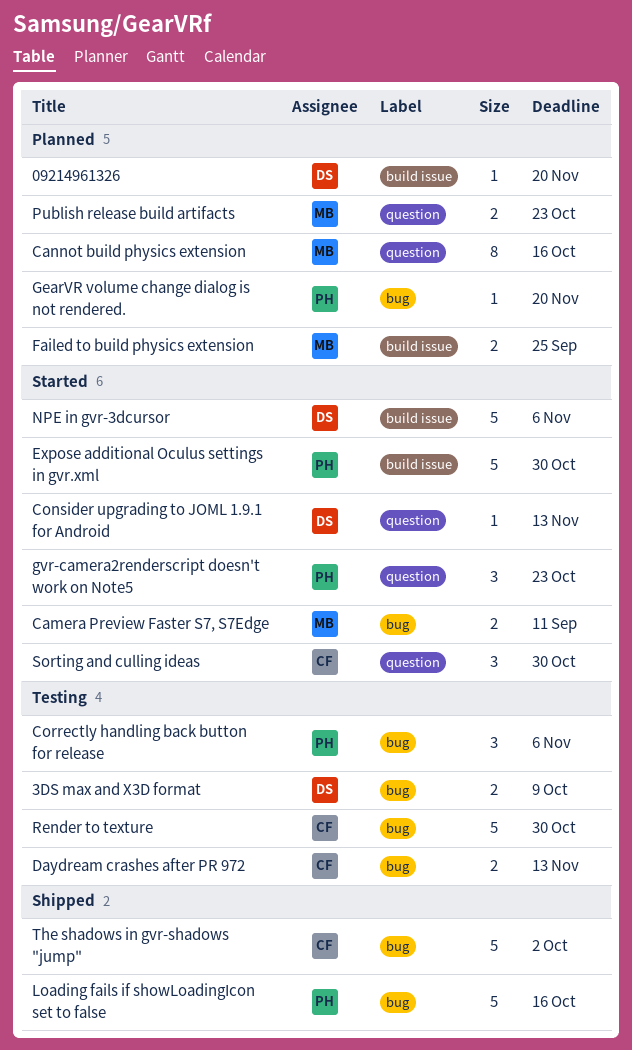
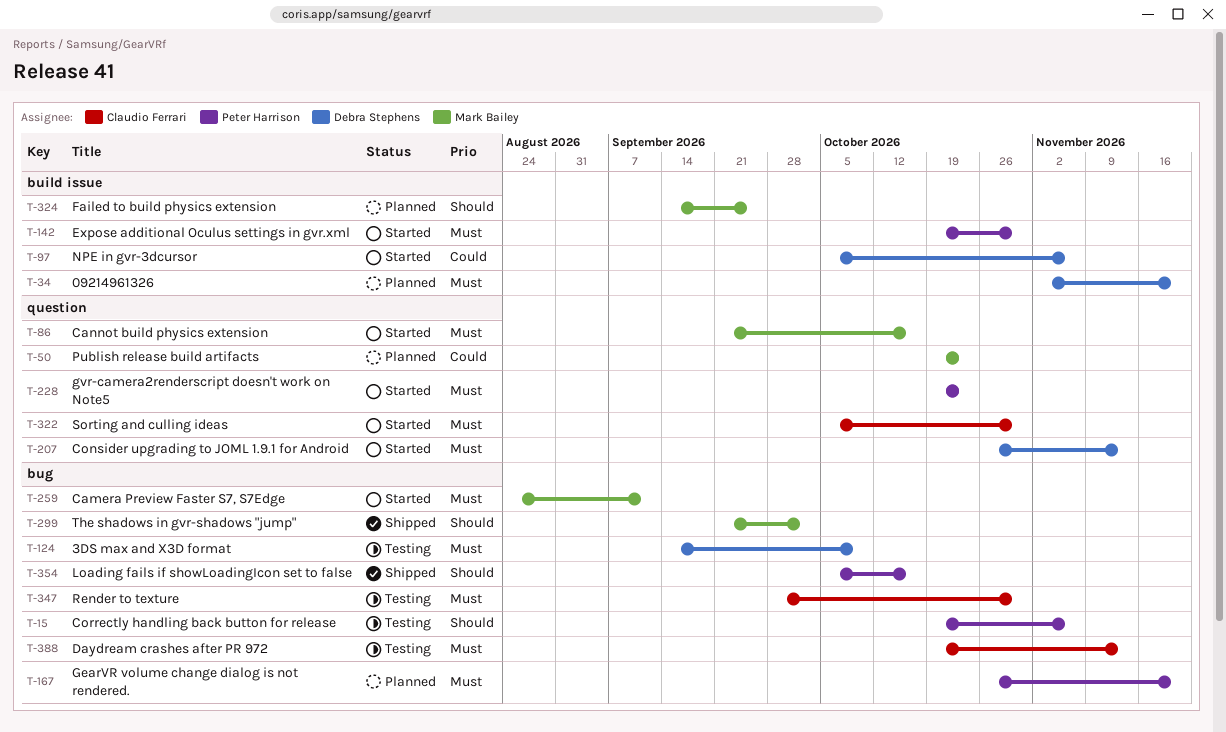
Cannot build physics extension, status: Planned -> Started
The shadows in gvr-shadows "jump", owner: Claudio Ferrari -> Mark Bailey

